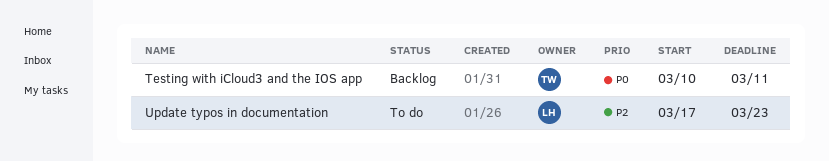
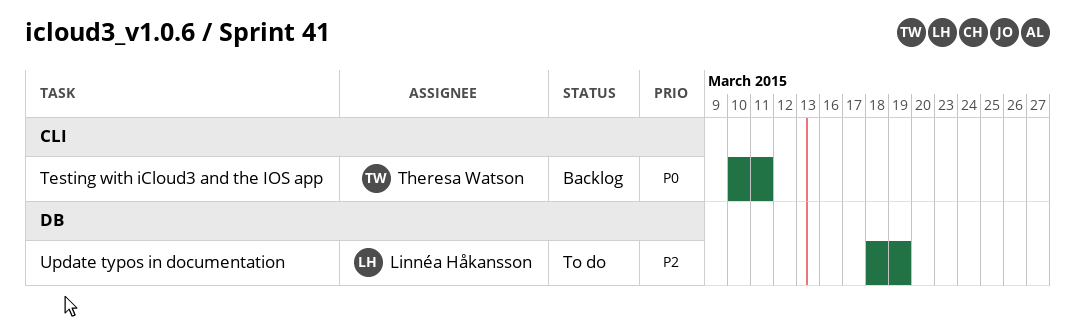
Update typos in documentation, start: Mar 17 -> Mar 18
Update typos in documentation, due: Mar 23 -> Mar 19

